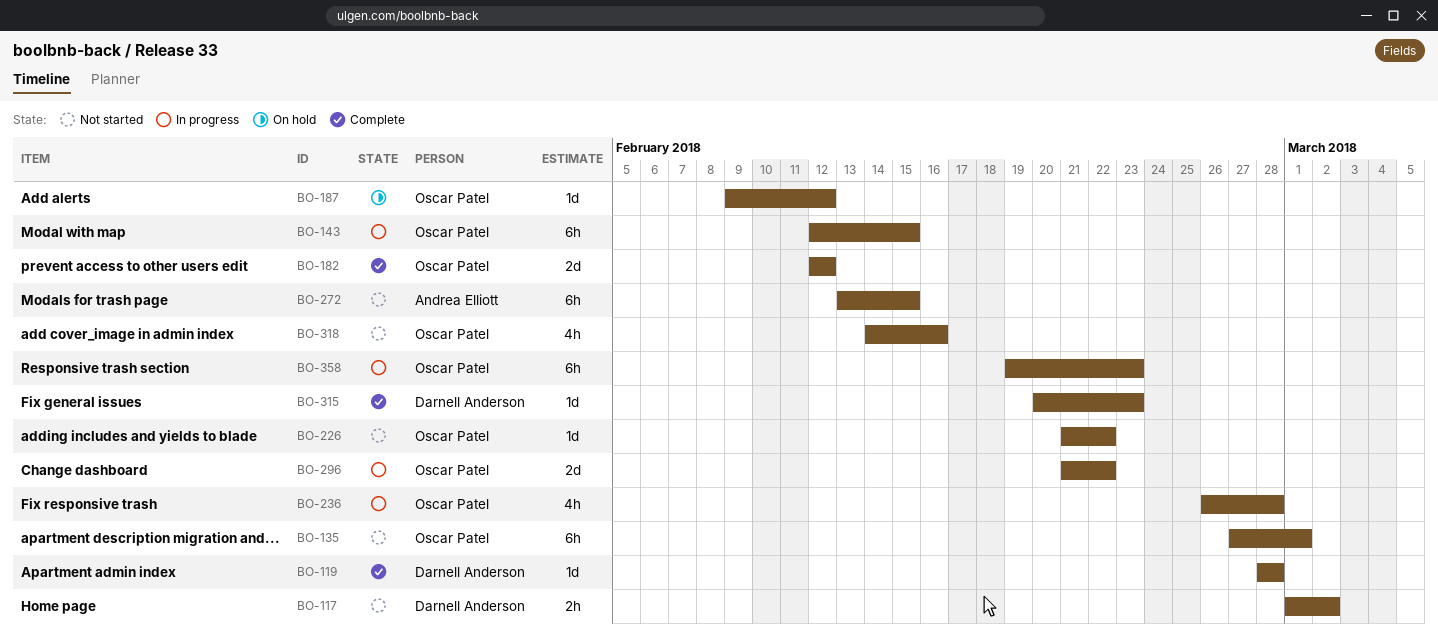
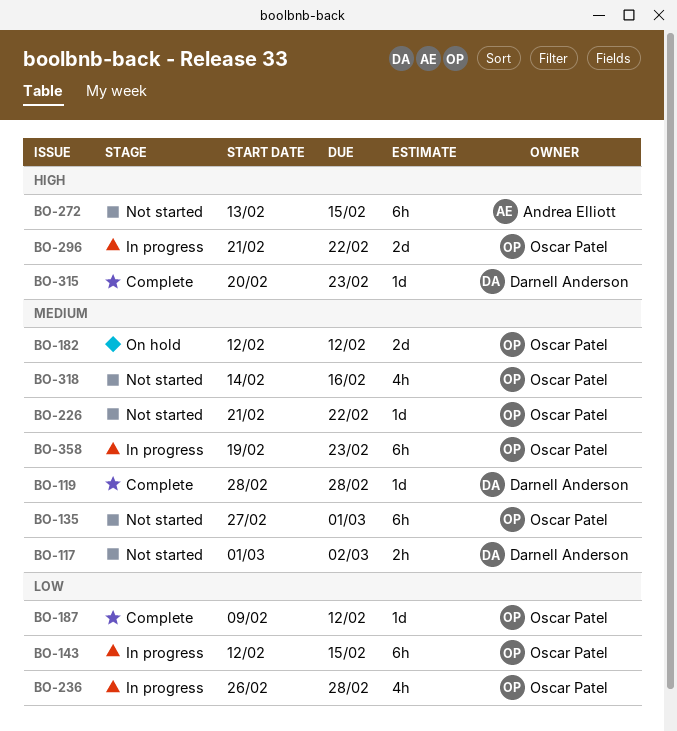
BO-182, status: Complete -> On hold
BO-187, status: On hold -> Complete

